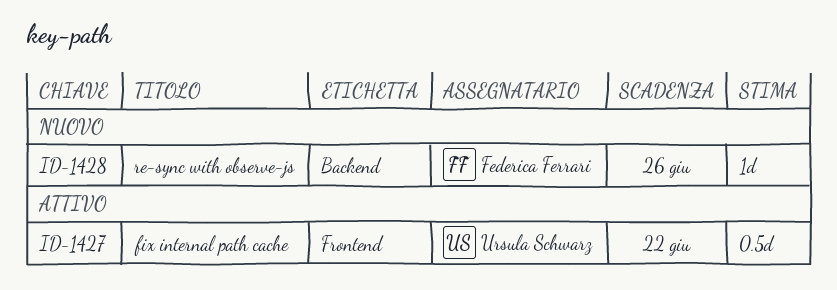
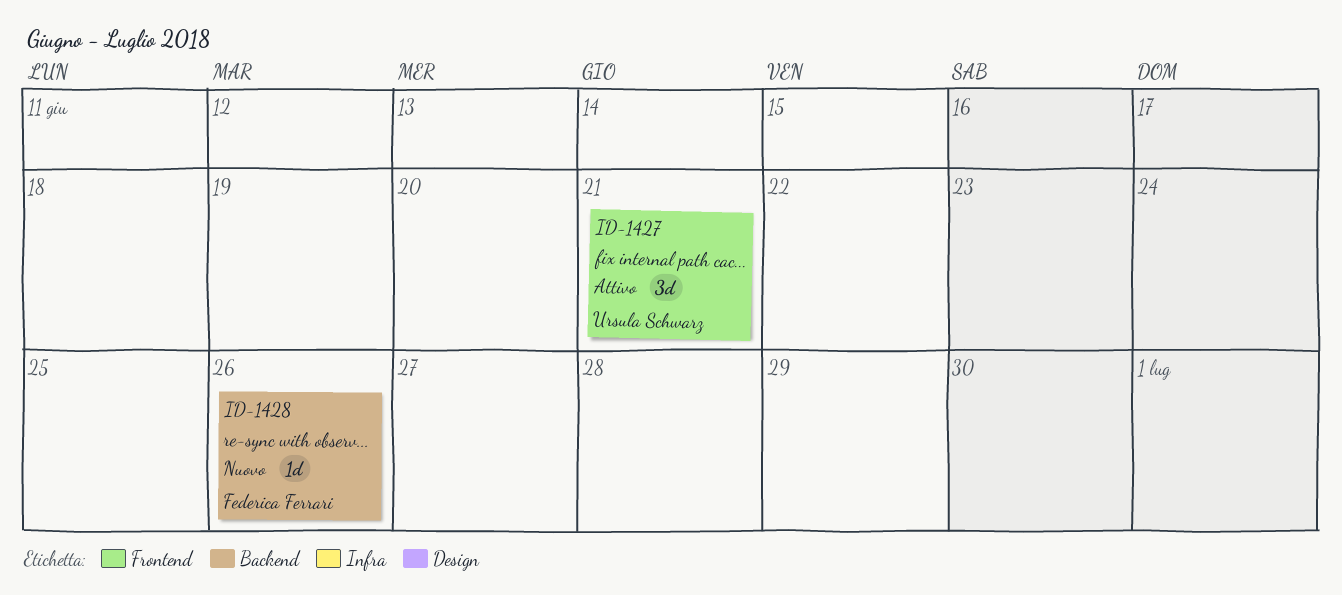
ID-1427, estimate: 0.5d -> 3d
ID-1427, due: Jun 22 -> Jun 21

